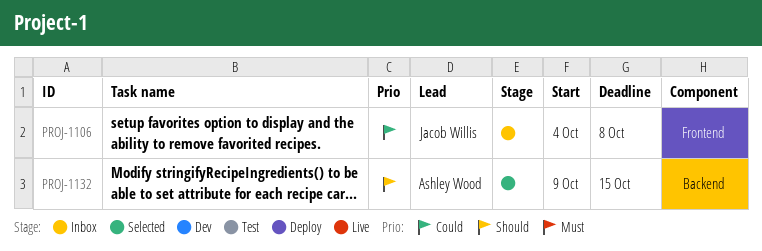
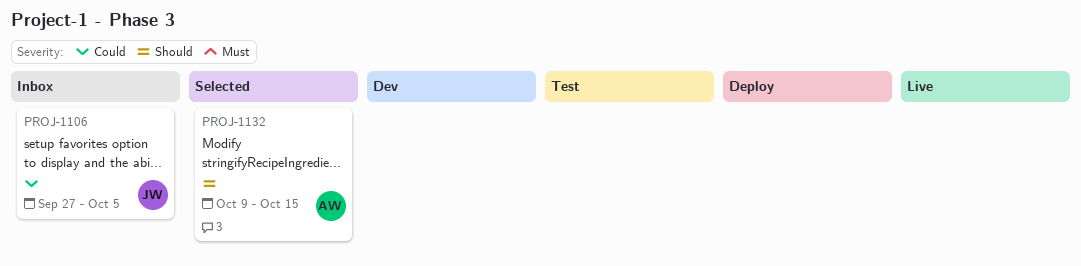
PROJ-1106, start: Oct 4 -> Sep 27
PROJ-1106, due: Oct 8 -> Oct 5

